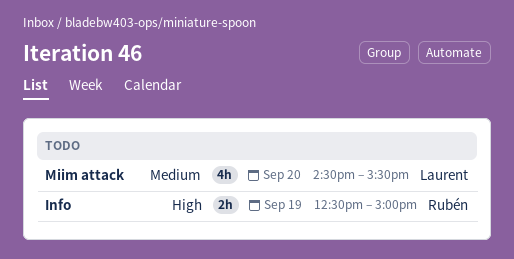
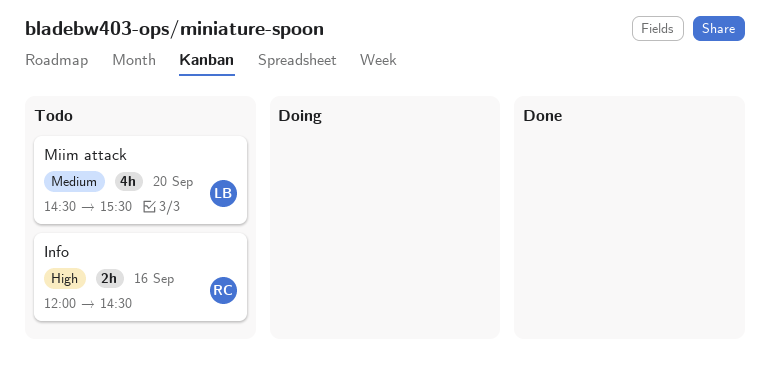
Info, day: Sep 19 -> Sep 16
Info, begins: 12:30 -> 12:00
Info, ends: 15:00 -> 14:30

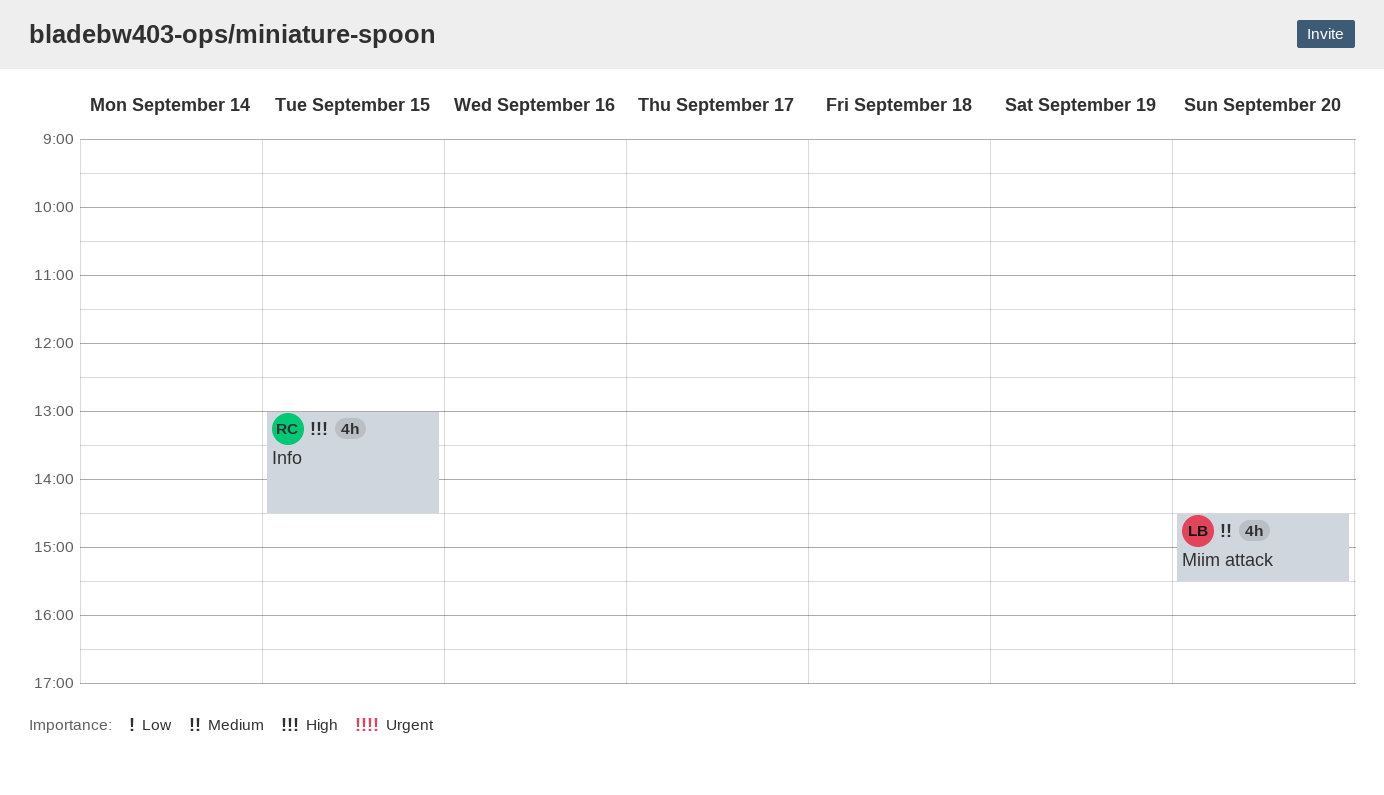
Info, estimate: 2h -> 4h
Info, day: Sep 16 -> Sep 15
Info, begins: 12:00 -> 13:00

